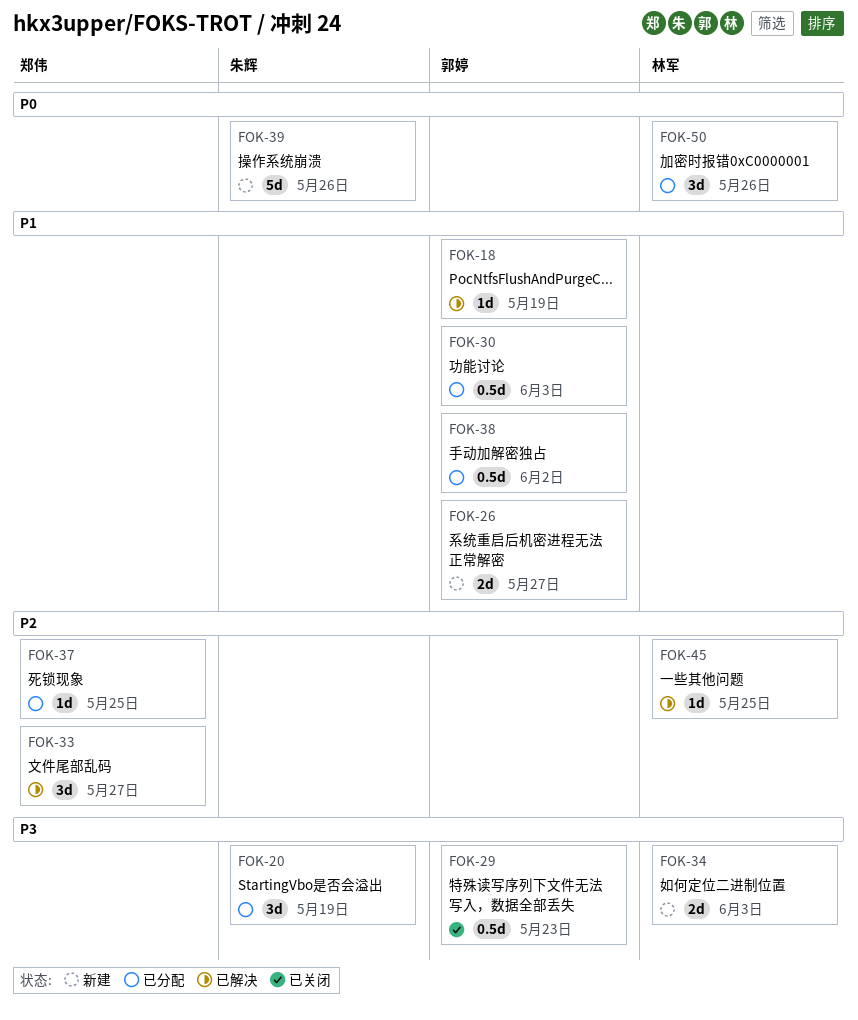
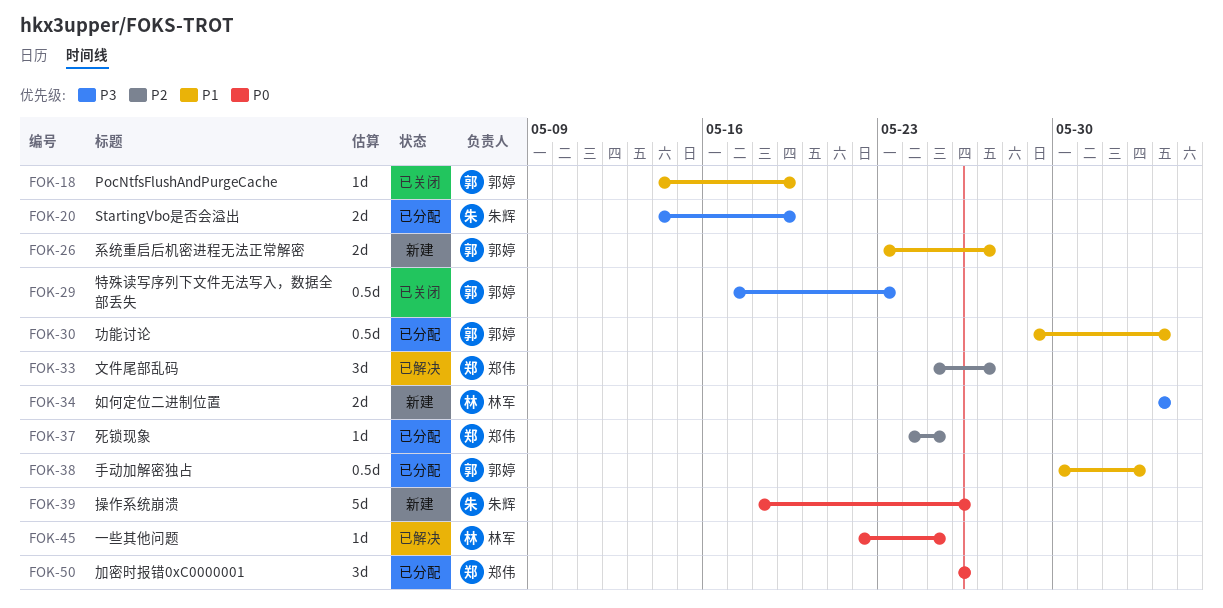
FOK-18, status: 已解决 -> 已关闭
FOK-20, estimate: 3d -> 2d
FOK-45, priority: P2 -> P0
FOK-50, owner: 林军 -> 郑伟

